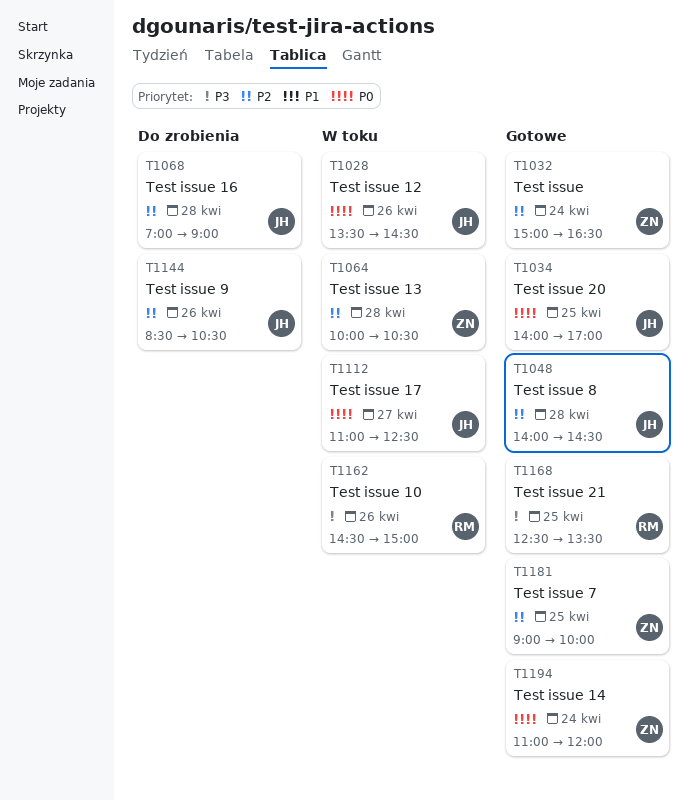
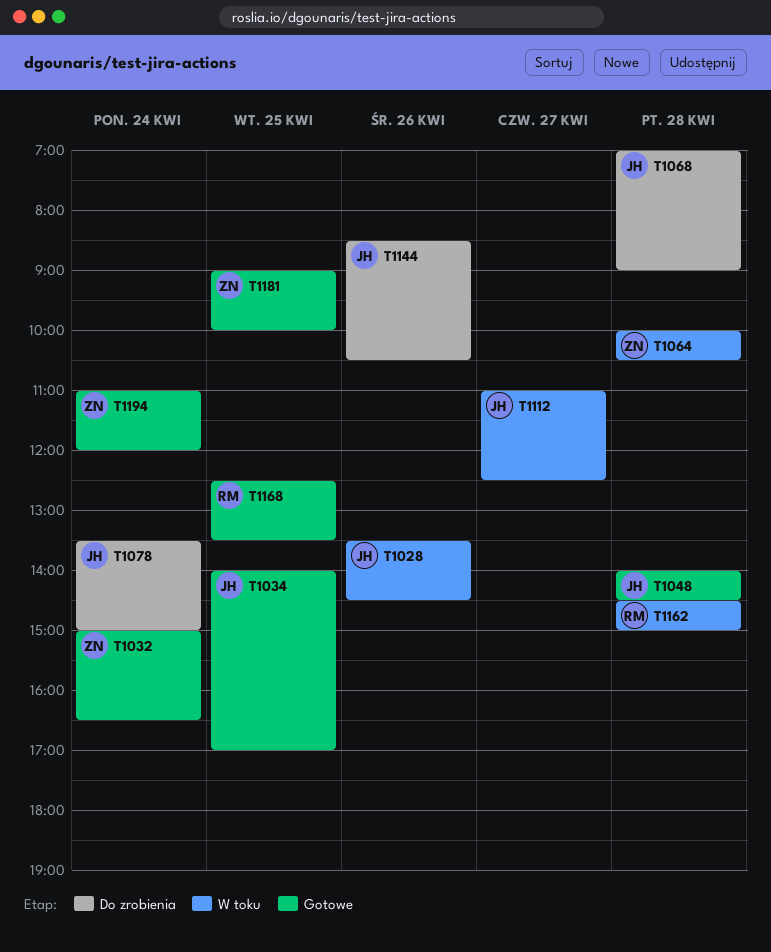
T1078: none -> present
T1162, day: Apr 26 -> Apr 28

